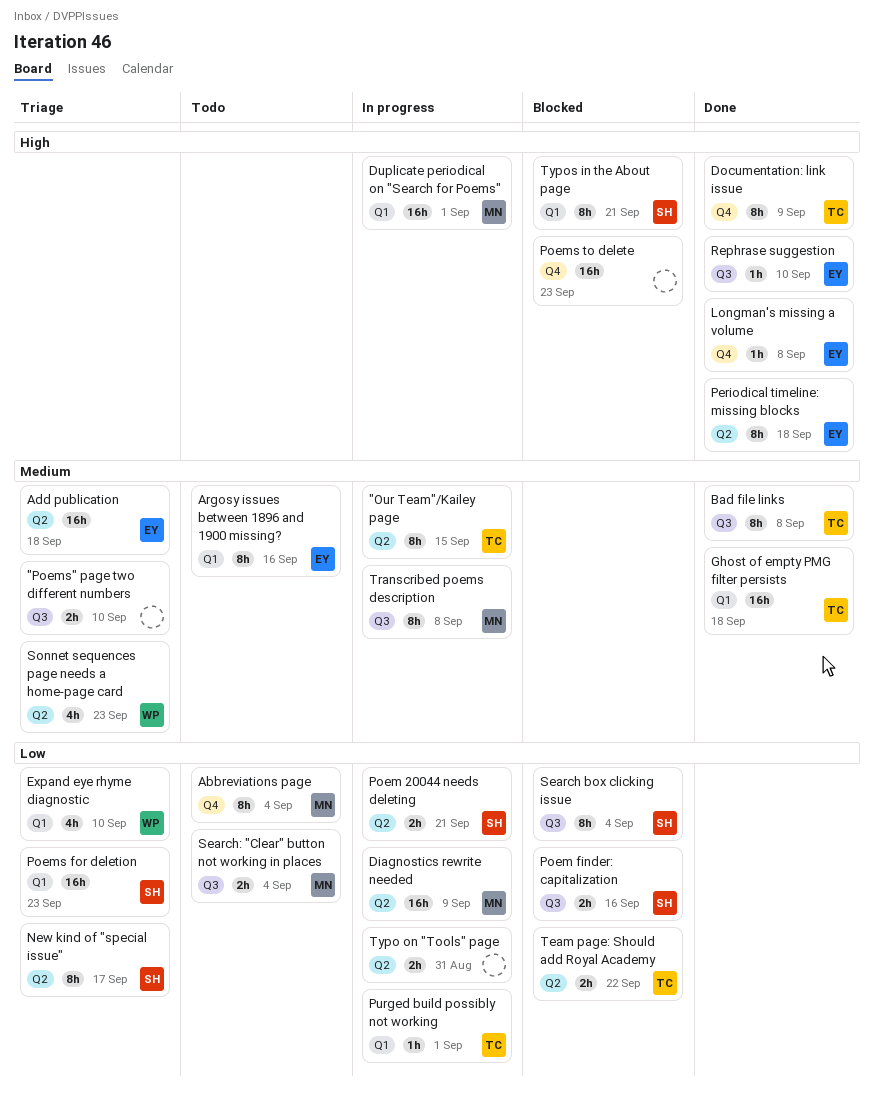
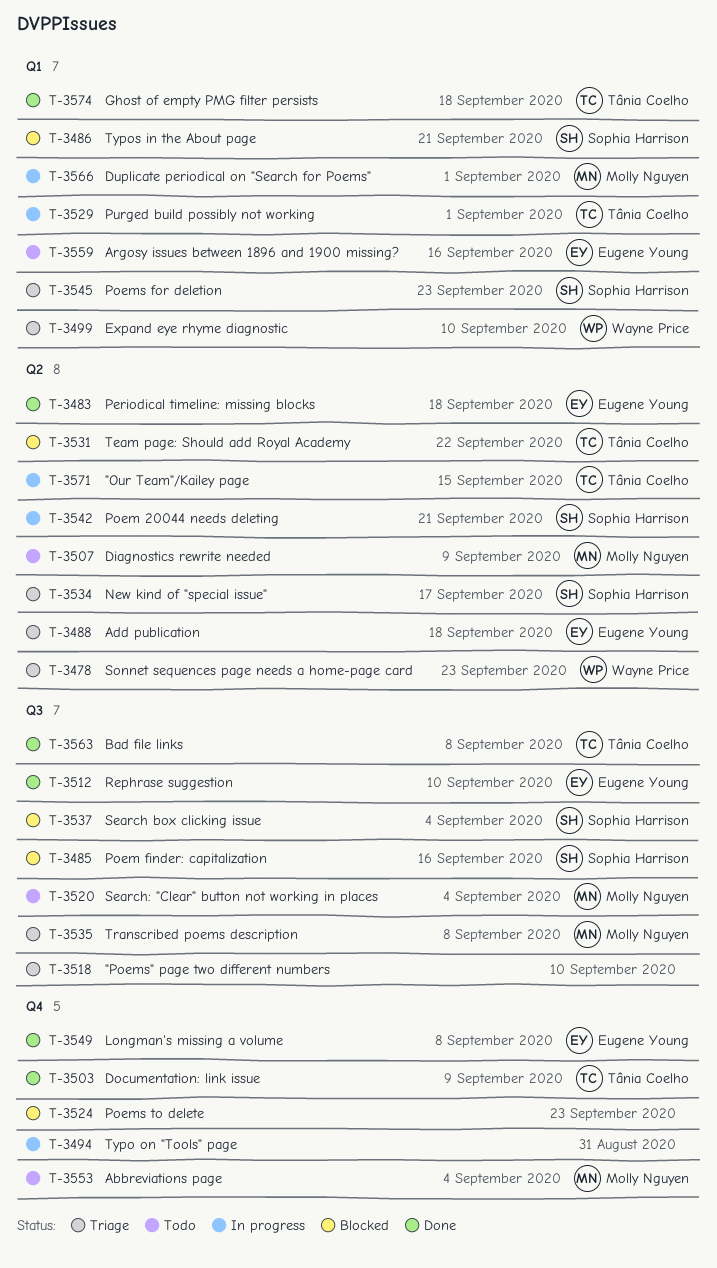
Diagnostics rewrite needed, status: In progress -> Todo
Transcribed poems description, status: In progress -> Triage
Typo on "Tools" page, label: Q2 -> Q4

